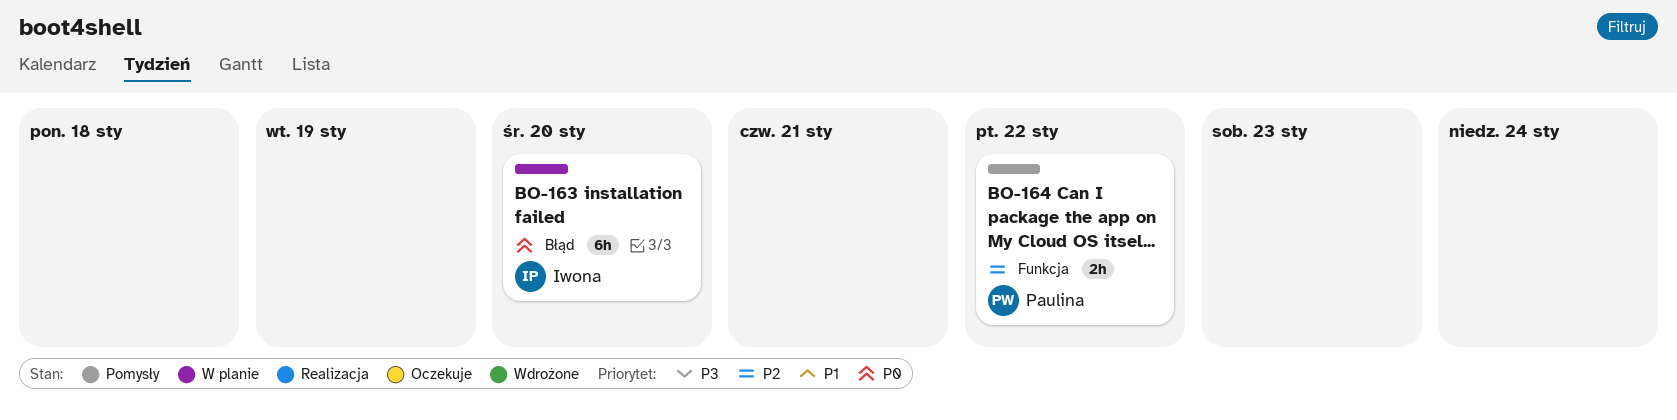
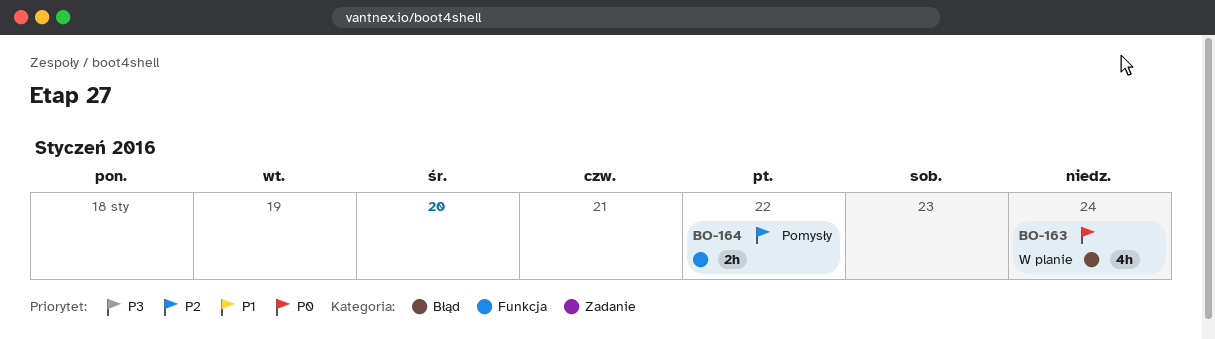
BO-163, estimate: 6h -> 4h
BO-163, due: Jan 20 -> Jan 24

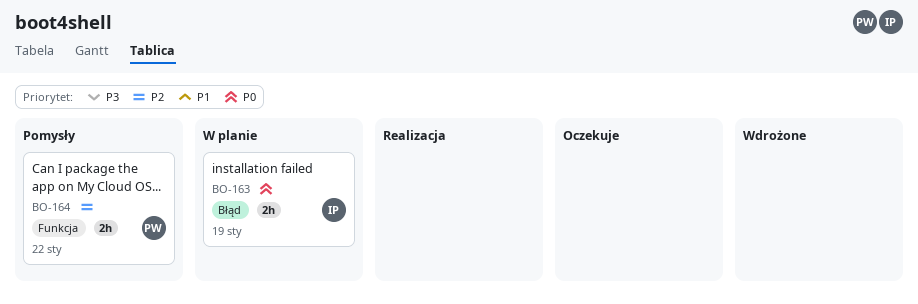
BO-163, estimate: 4h -> 2h
BO-163, due: Jan 24 -> Jan 19

